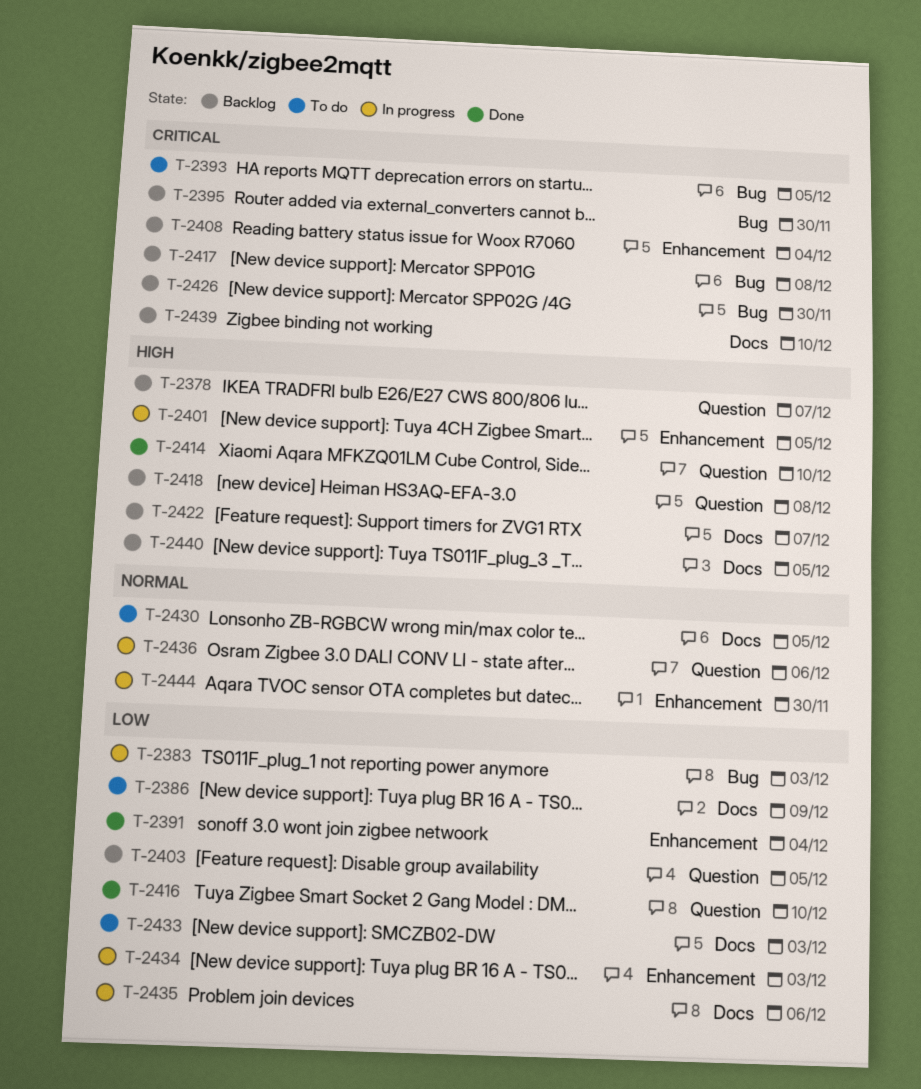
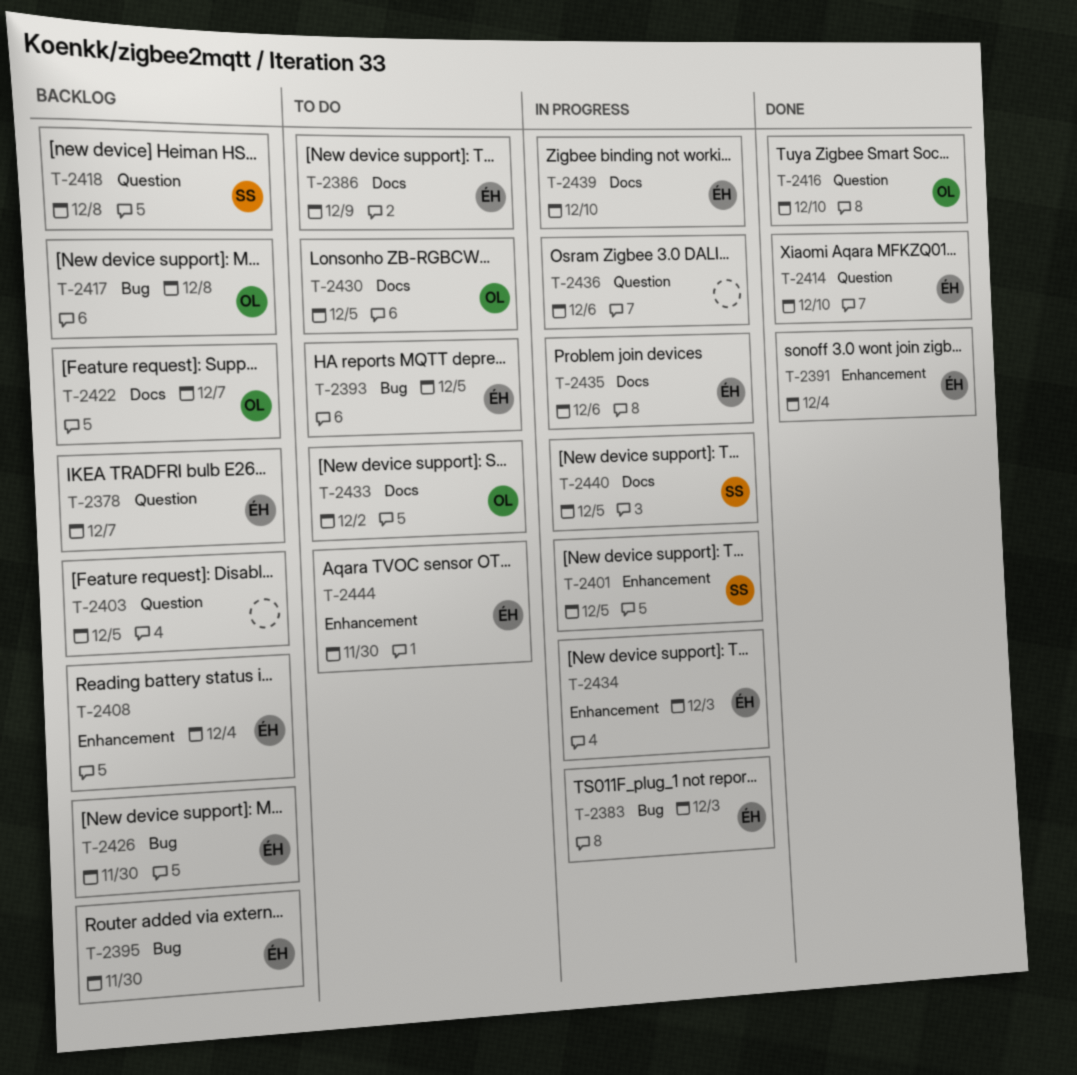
T-2433, due: Dec 3 -> Dec 2
T-2439, status: Backlog -> In progress
T-2440, status: Backlog -> In progress
T-2444, status: In progress -> To do

